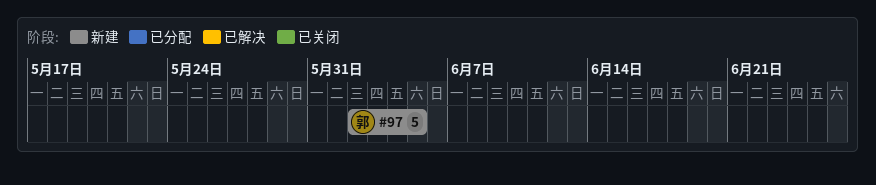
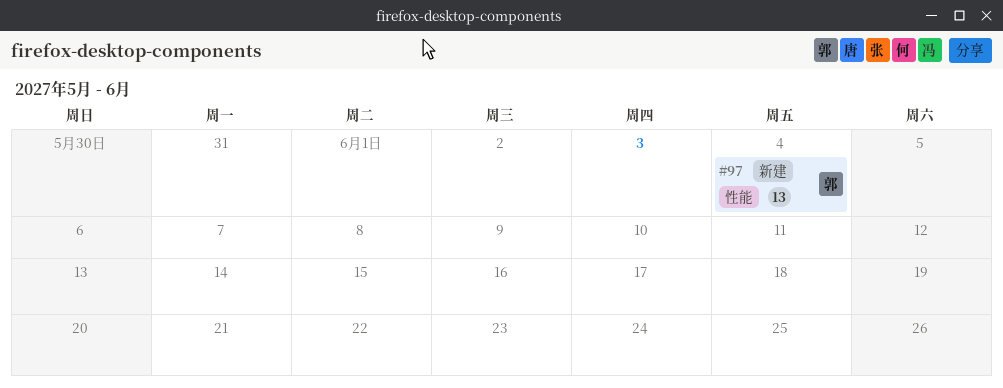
#97, estimate: 5 -> 13
#97, due: Jun 5 -> Jun 4

